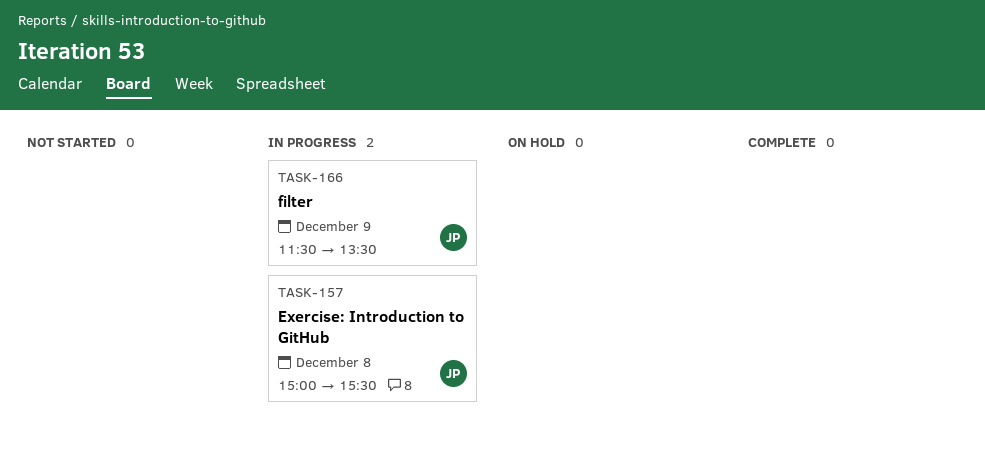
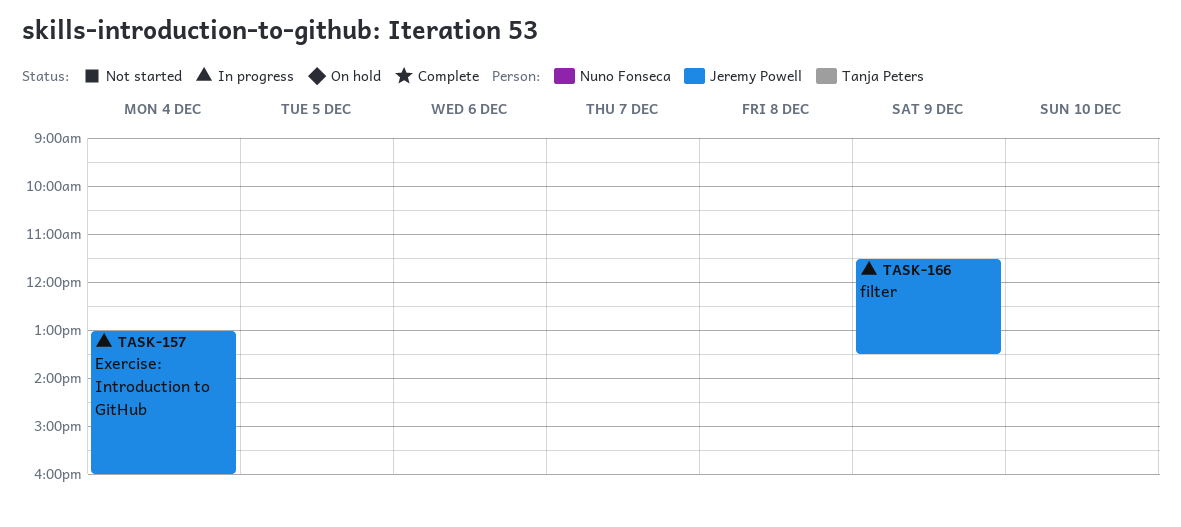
TASK-157, day: Dec 8 -> Dec 4
TASK-157, begins: 15:00 -> 13:00
TASK-157, ends: 15:30 -> 16:00

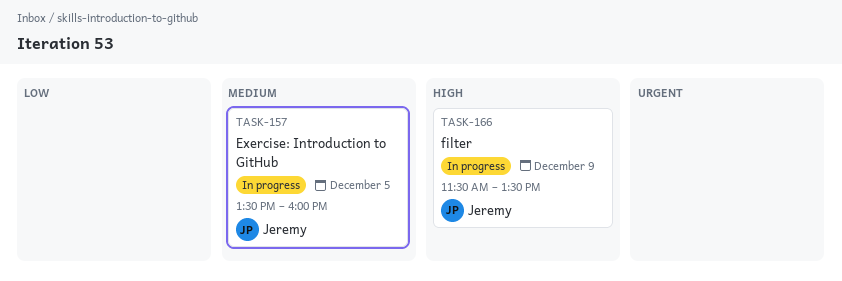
TASK-157, day: Dec 4 -> Dec 5
TASK-157, begins: 13:00 -> 13:30

